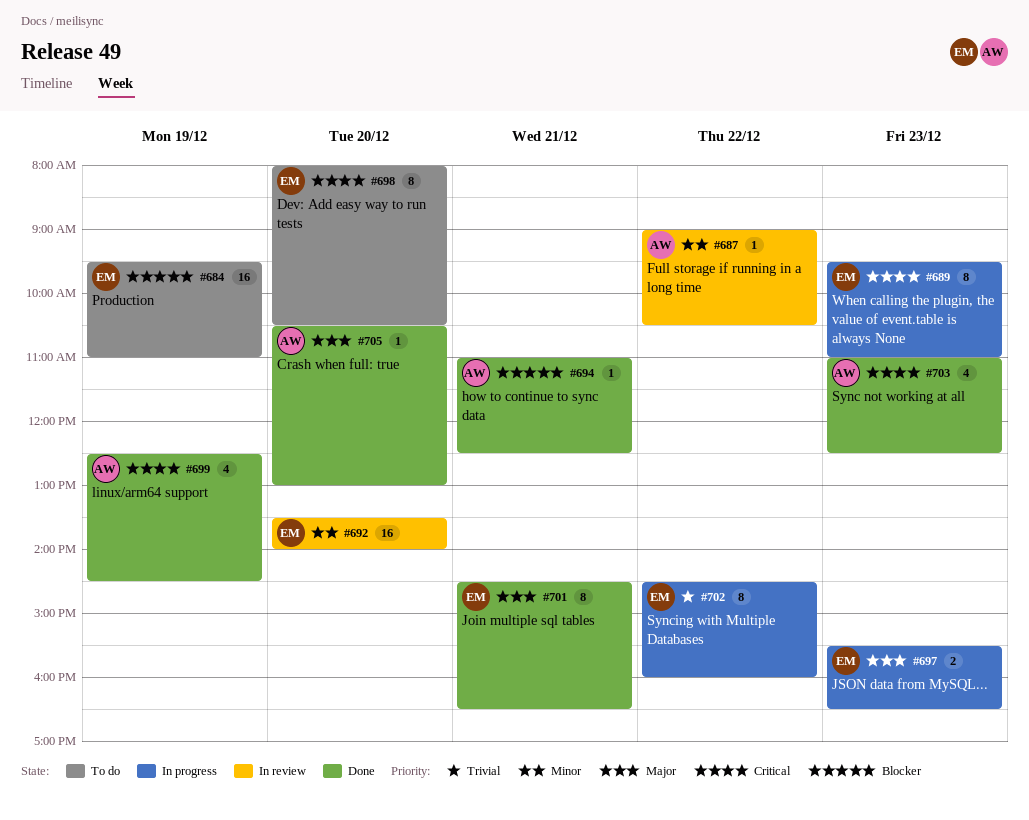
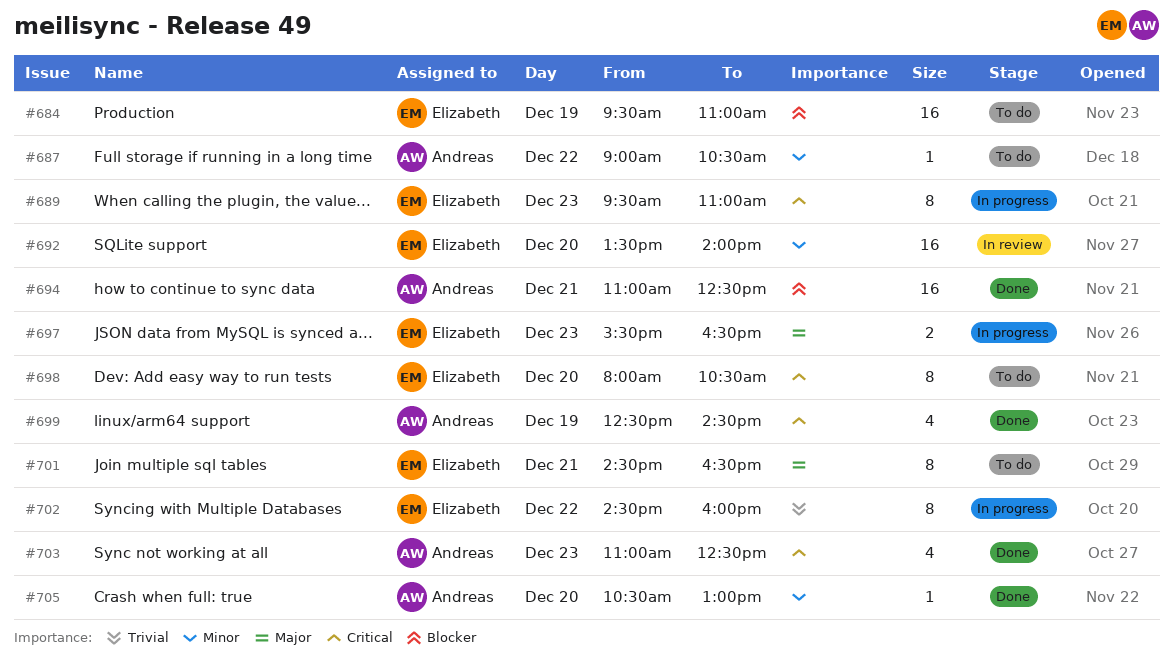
#687, status: In review -> To do
#694, estimate: 1 -> 16
#701, status: Done -> To do
#705, priority: Major -> Minor

